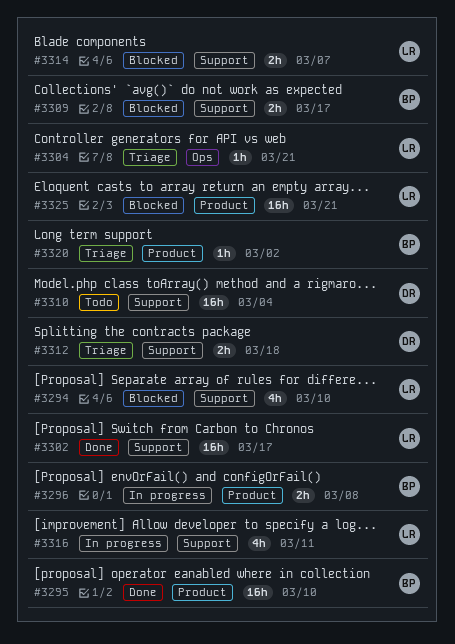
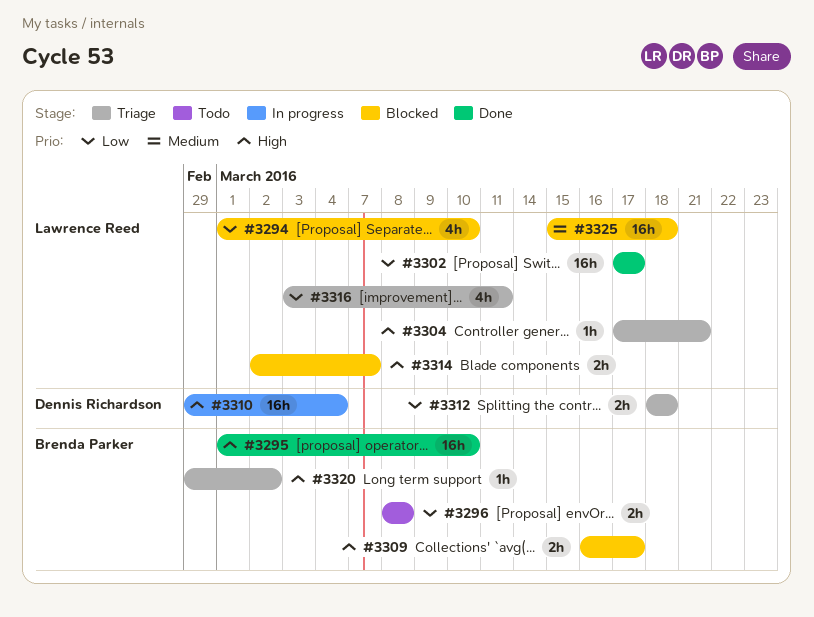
#3296, status: In progress -> Todo
#3310, status: Todo -> In progress
#3316, status: In progress -> Triage
#3325, due: Mar 21 -> Mar 18

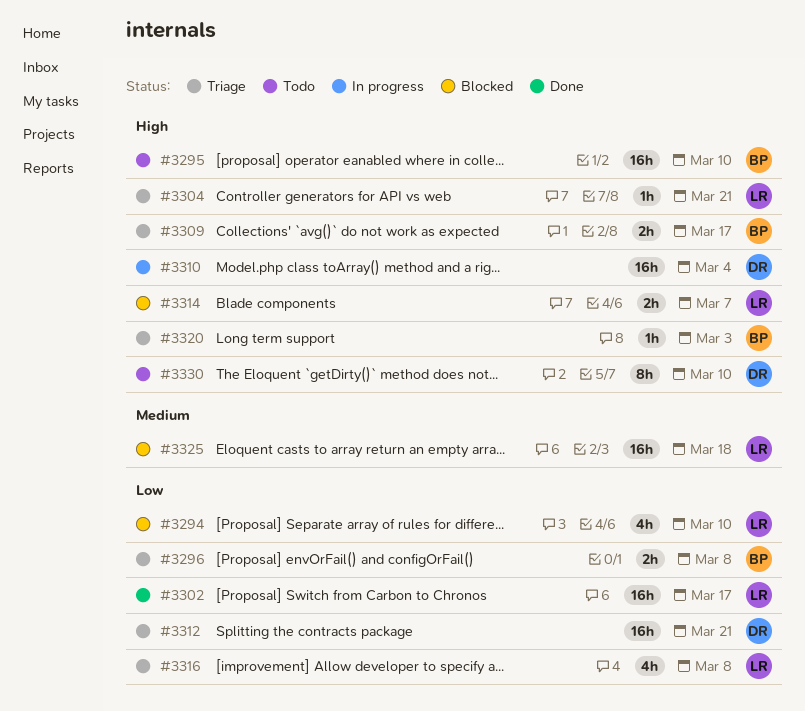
#3295, status: Done -> Todo
#3296, status: Todo -> Triage
#3309, status: Blocked -> Triage
#3312, estimate: 2h -> 16h
#3312, due: Mar 18 -> Mar 21
#3316, due: Mar 11 -> Mar 8
#3320, due: Mar 2 -> Mar 3
#3330: none -> present

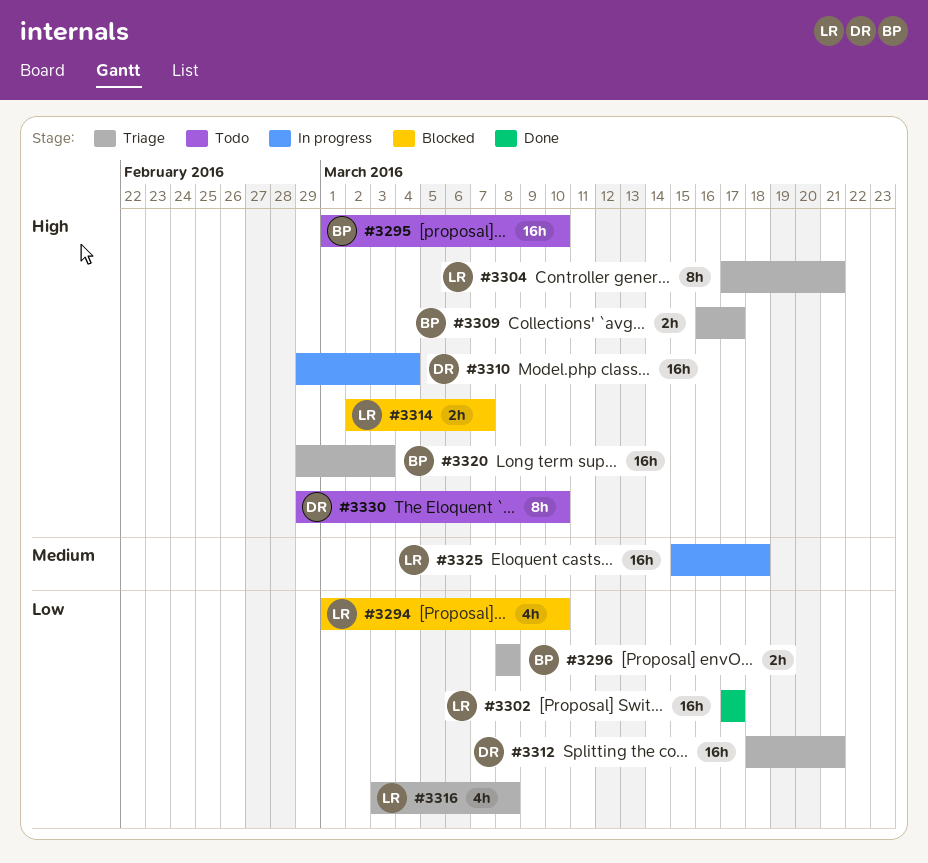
#3304, estimate: 1h -> 8h
#3320, estimate: 1h -> 16h
#3325, status: Blocked -> In progress

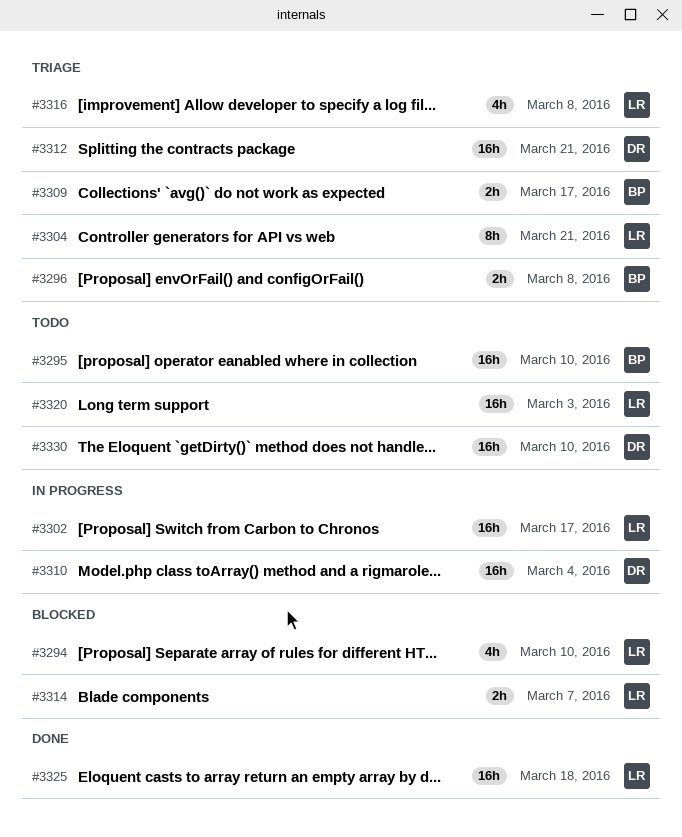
#3302, status: Done -> In progress
#3320, status: Triage -> Todo
#3320, owner: BP -> LR
#3325, status: In progress -> Done
#3330, estimate: 8h -> 16h

